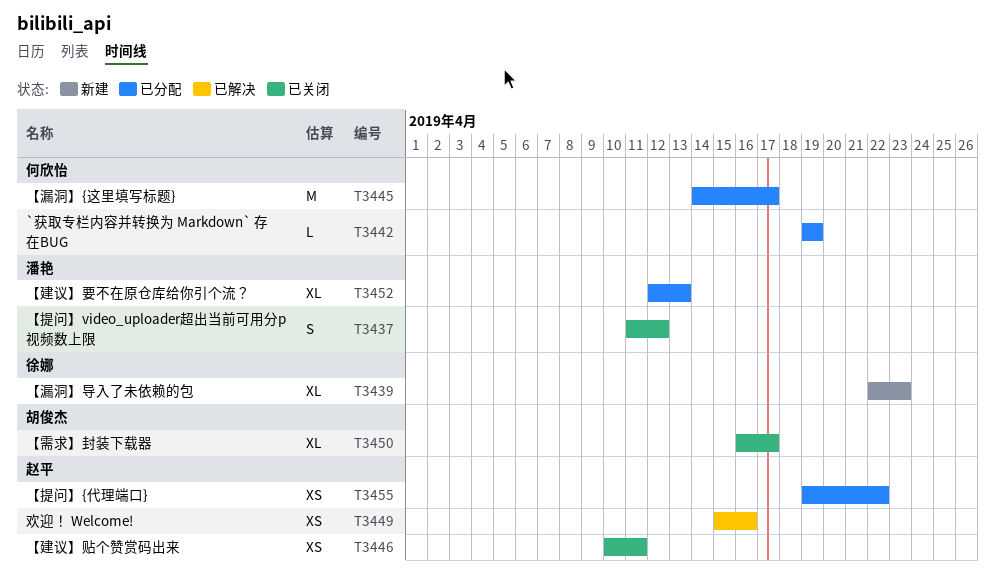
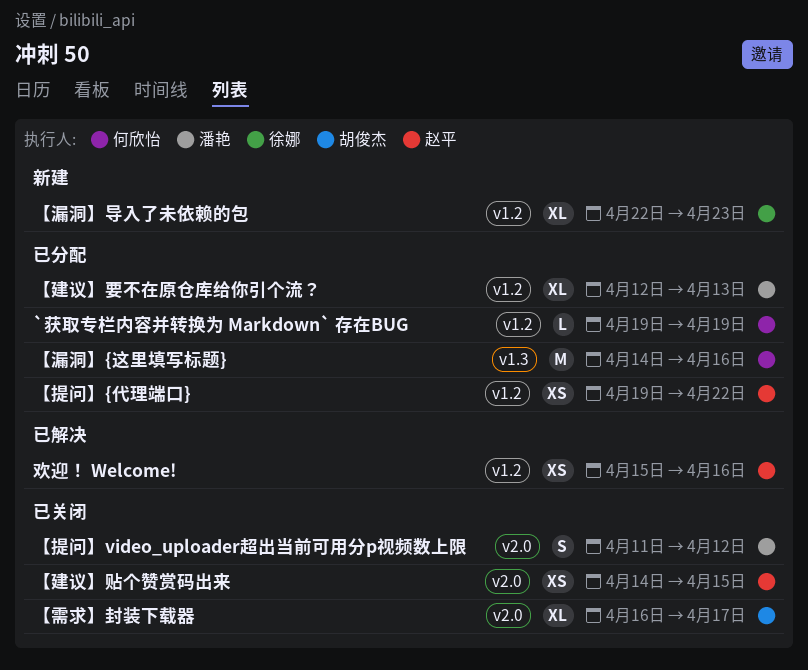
【建议】贴个赞赏码出来, start: Apr 10 -> Apr 14
【建议】贴个赞赏码出来, due: Apr 11 -> Apr 15
【漏洞】{这里填写标题}, due: Apr 17 -> Apr 16

